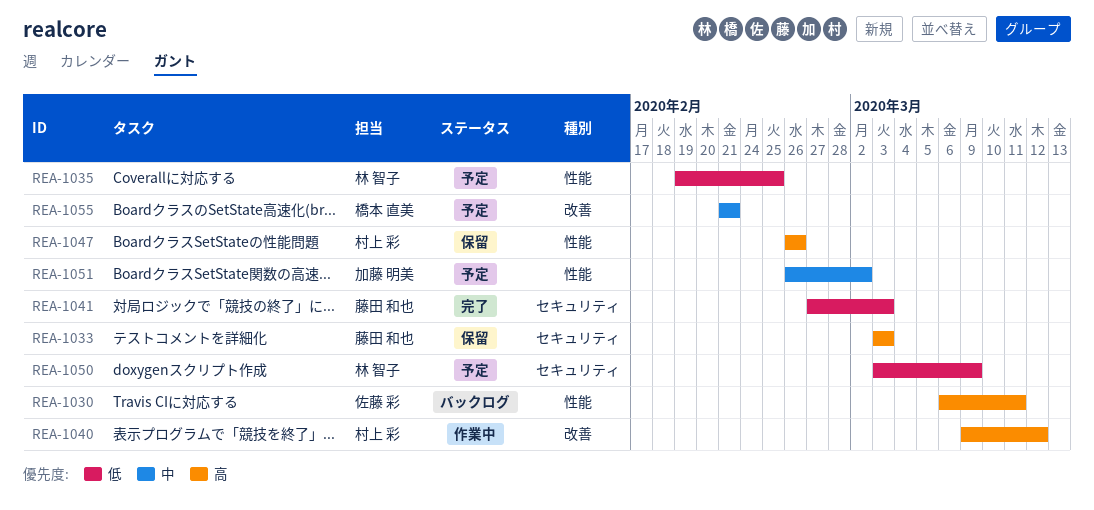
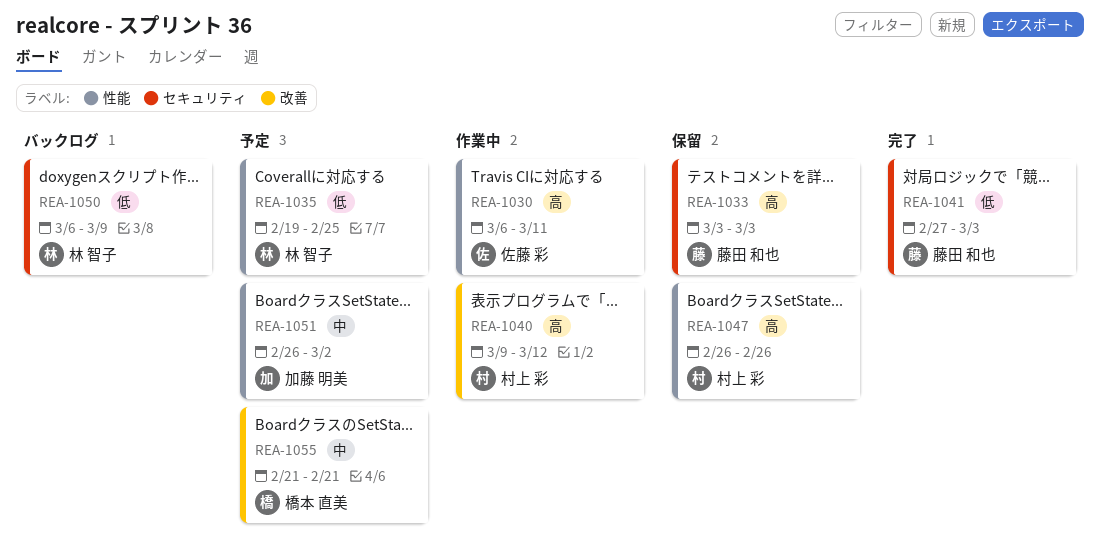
REA-1030, status: バックログ -> 作業中
REA-1050, status: 予定 -> バックログ
REA-1050, start: Mar 3 -> Mar 6

